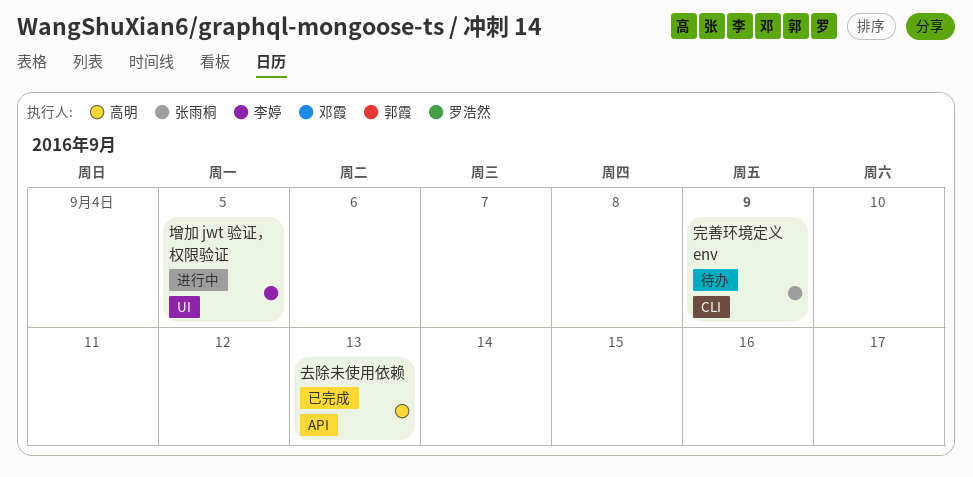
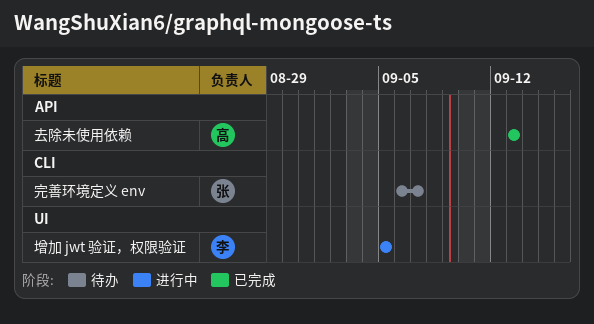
完善环境定义 env, due: Sep 9 -> Sep 7

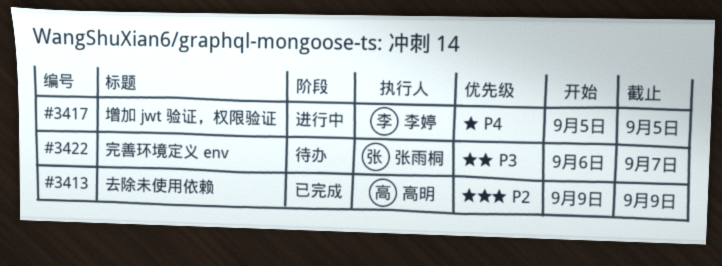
去除未使用依赖, start: Sep 13 -> Sep 9
去除未使用依赖, due: Sep 13 -> Sep 9

